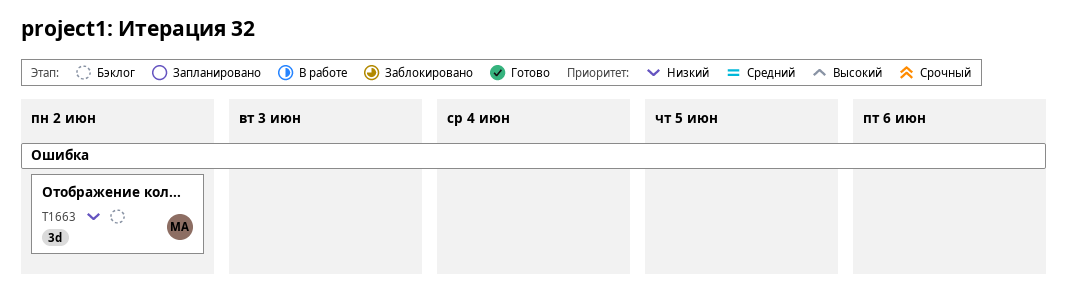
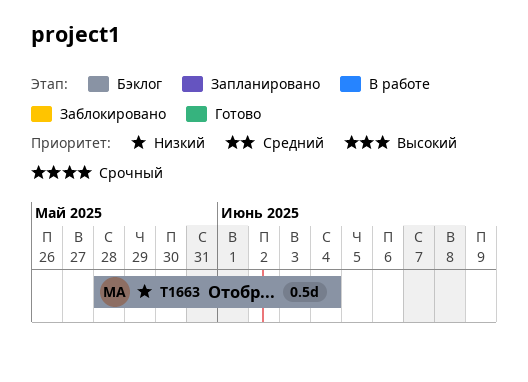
T1663, estimate: 3d -> 0.5d
T1663, due: Jun 2 -> Jun 4

